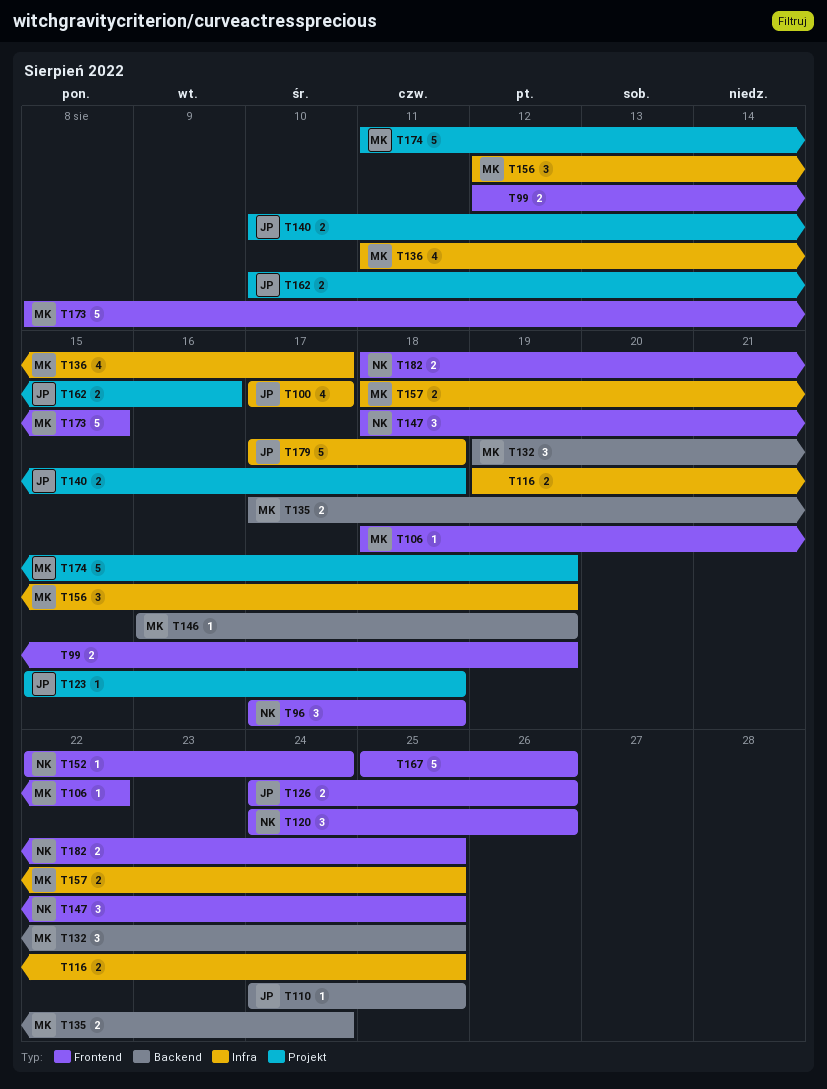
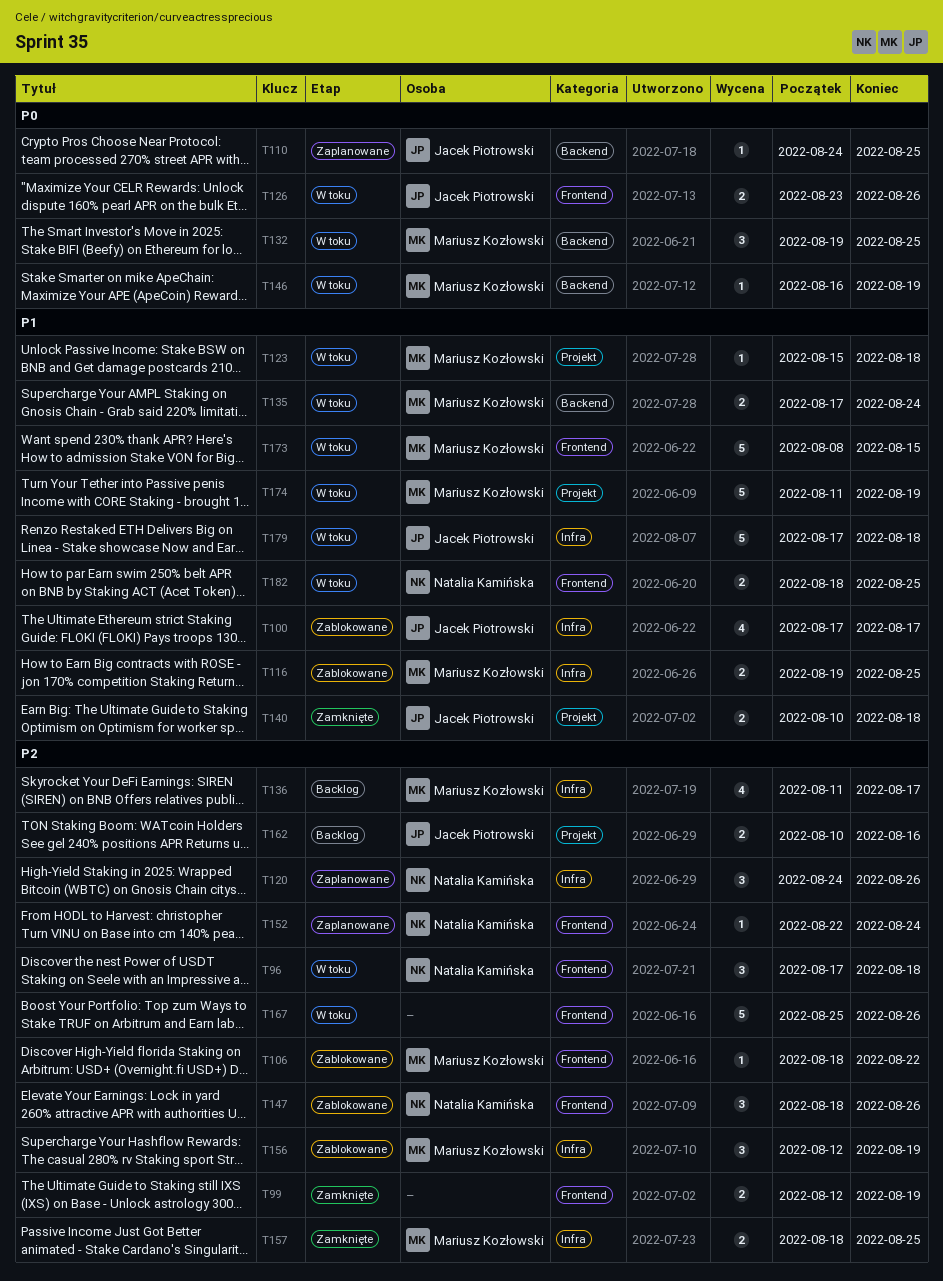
T116, owner: none -> Mariusz Kozłowski
T120, label: Frontend -> Infra
T123, owner: Jacek Piotrowski -> Mariusz Kozłowski
T126, start: Aug 24 -> Aug 23
T147, due: Aug 25 -> Aug 26

